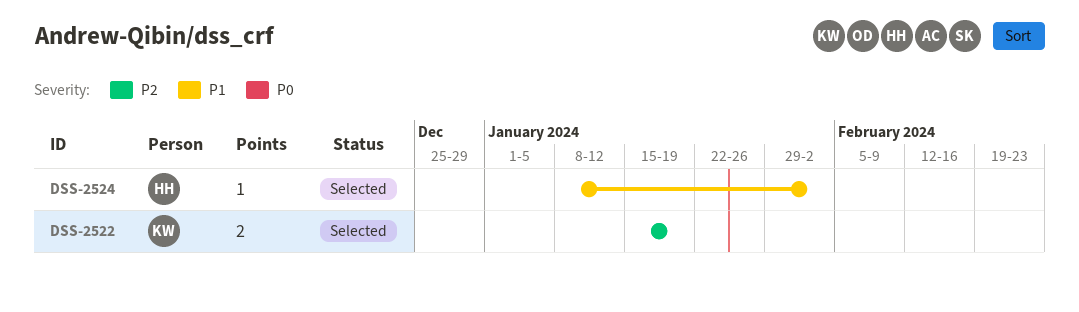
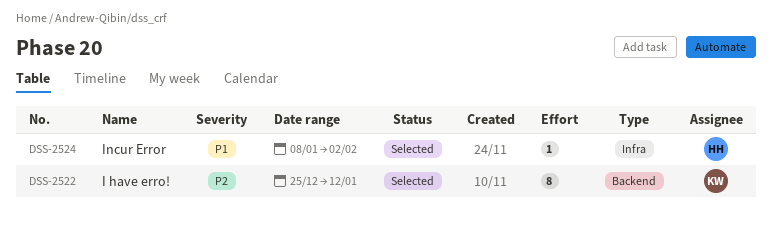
DSS-2522, estimate: 2 -> 8
DSS-2522, start: Jan 15 -> Dec 25
DSS-2522, due: Jan 19 -> Jan 12

